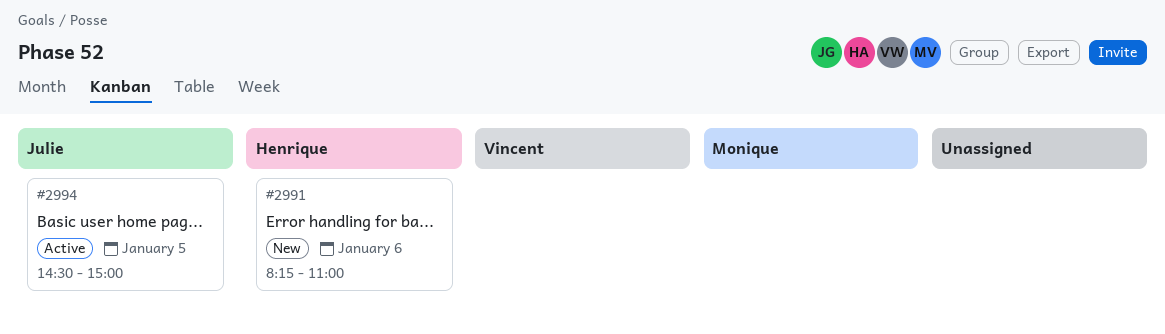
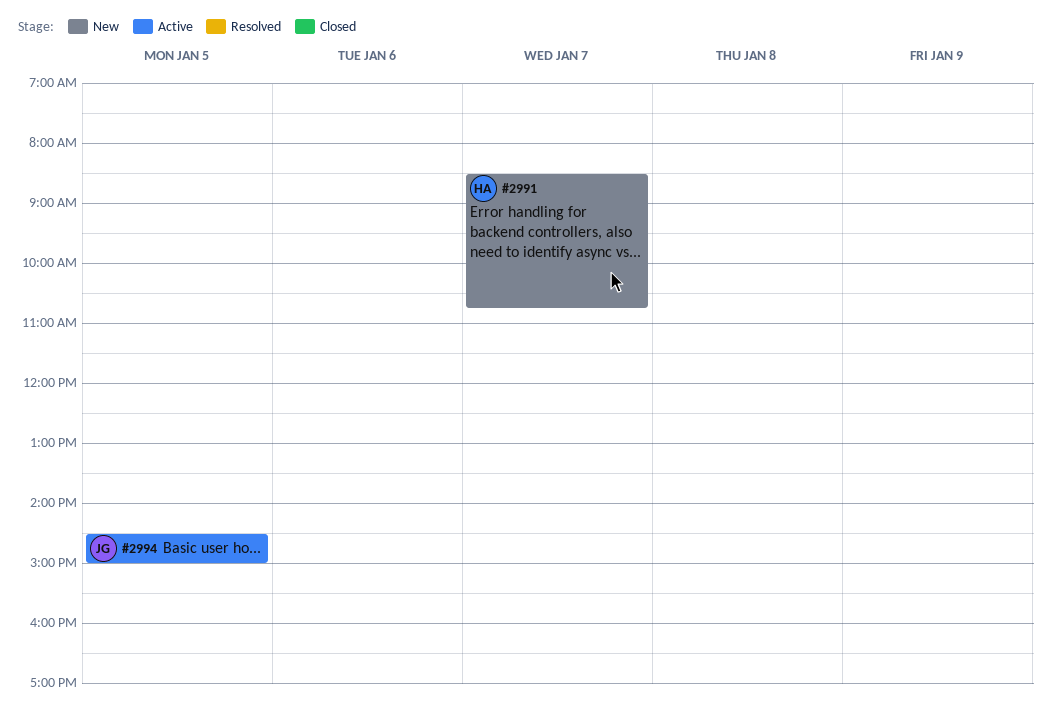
#2991, day: Jan 6 -> Jan 7
#2991, begins: 08:15 -> 08:30
#2991, ends: 11:00 -> 10:45

